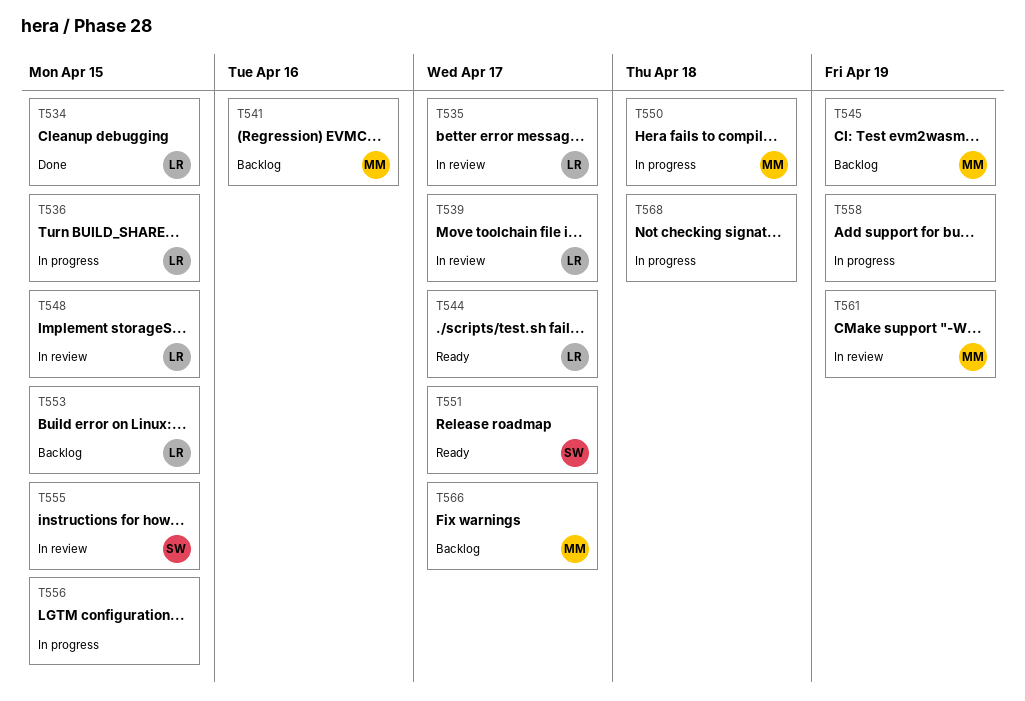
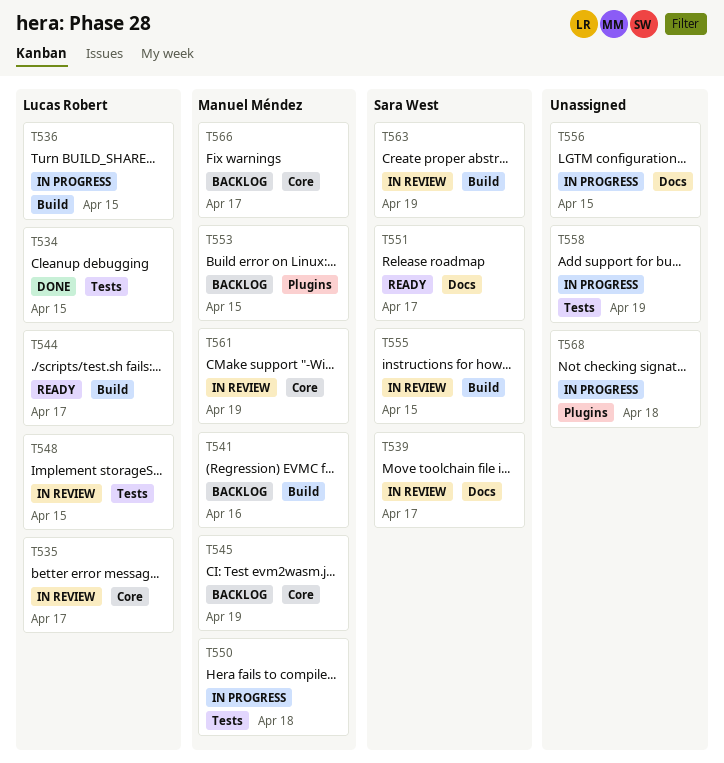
T539, owner: Lucas Robert -> Sara West
T553, owner: Lucas Robert -> Manuel Méndez
T563: none -> present

